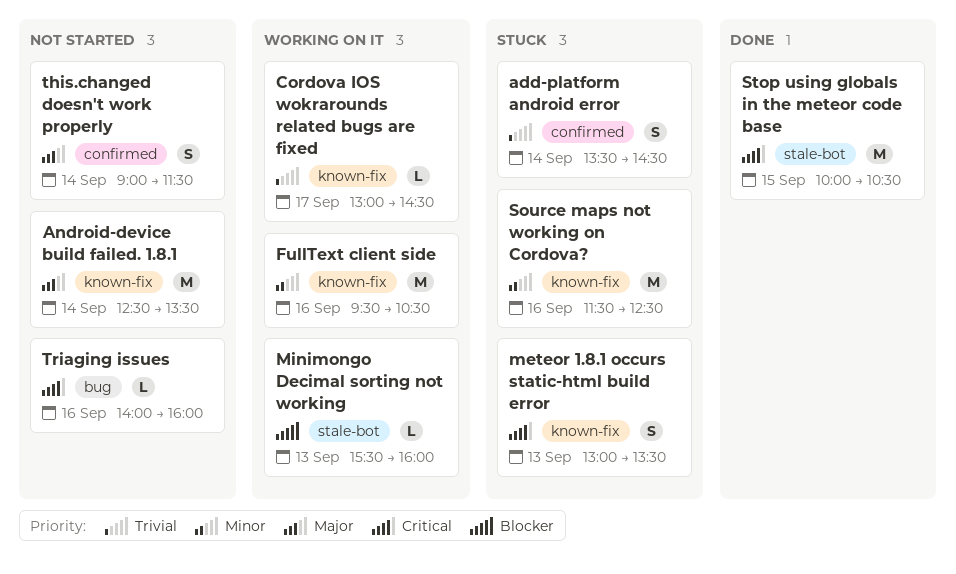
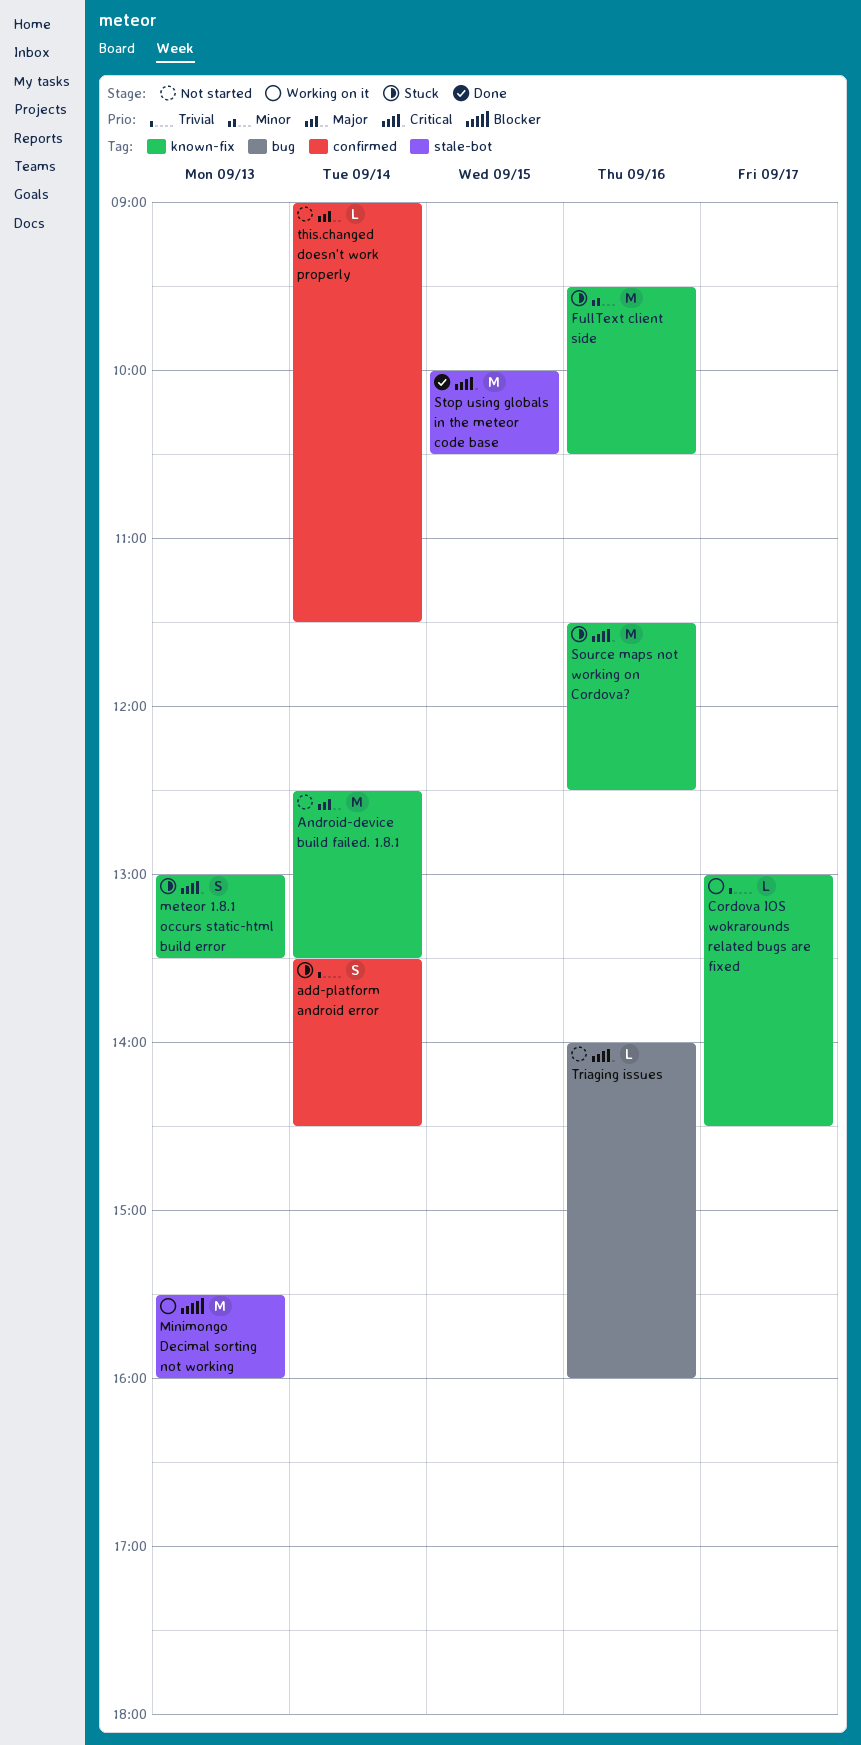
FullText client side, status: Working on it -> Stuck
Minimongo Decimal sorting not working, estimate: L -> M
Source maps not working on Cordova?, priority: Minor -> Critical
this.changed doesn't work properly, estimate: S -> L

